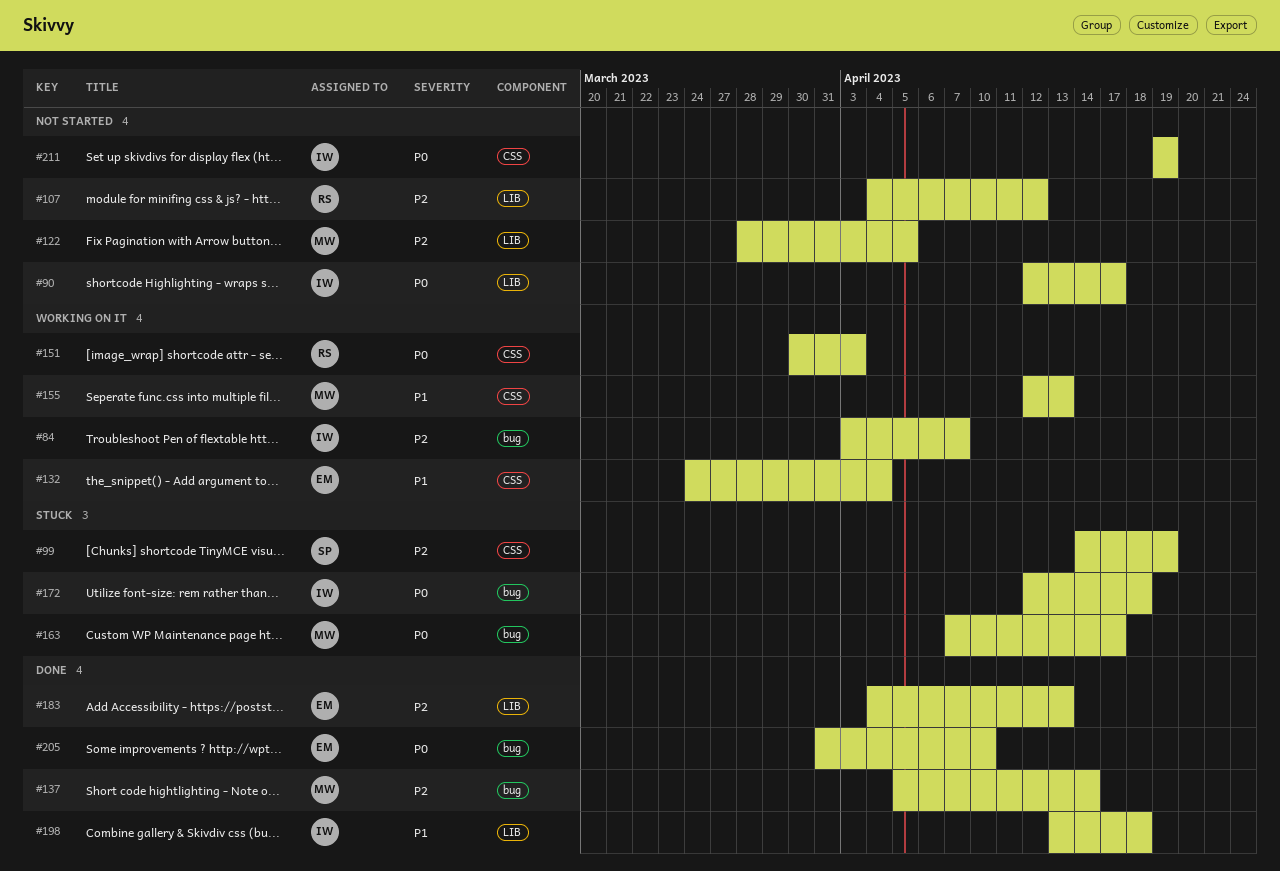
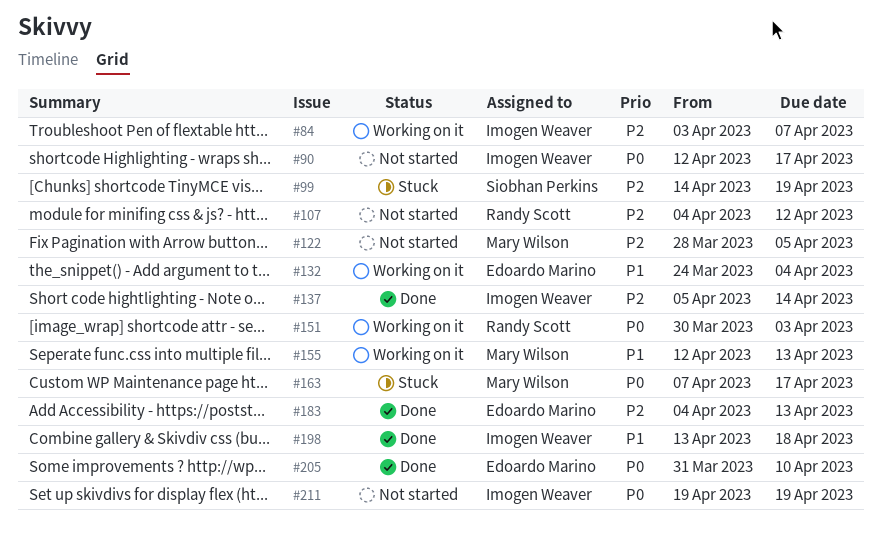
#137, owner: Mary Wilson -> Imogen Weaver
#172: present -> none

